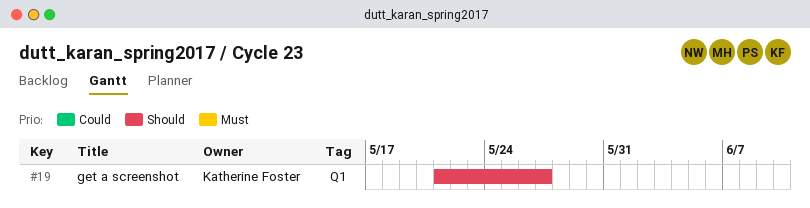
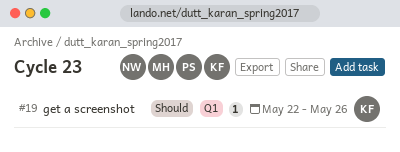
#19, start: May 21 -> May 22
#19, due: May 27 -> May 26

